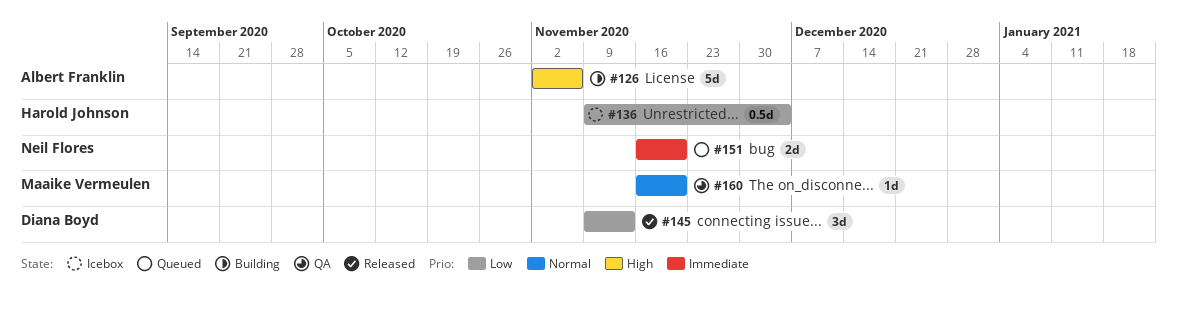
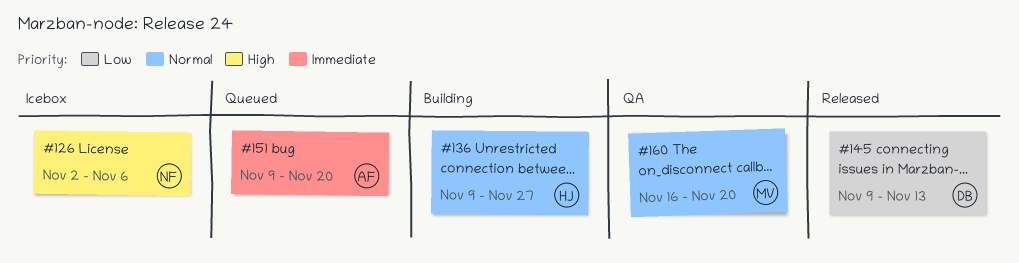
#126, status: Building -> Icebox
#126, owner: Albert Franklin -> Neil Flores
#136, status: Icebox -> Building
#136, priority: Low -> Normal
#136, due: Dec 4 -> Nov 27
#151, owner: Neil Flores -> Albert Franklin
#151, start: Nov 16 -> Nov 9

